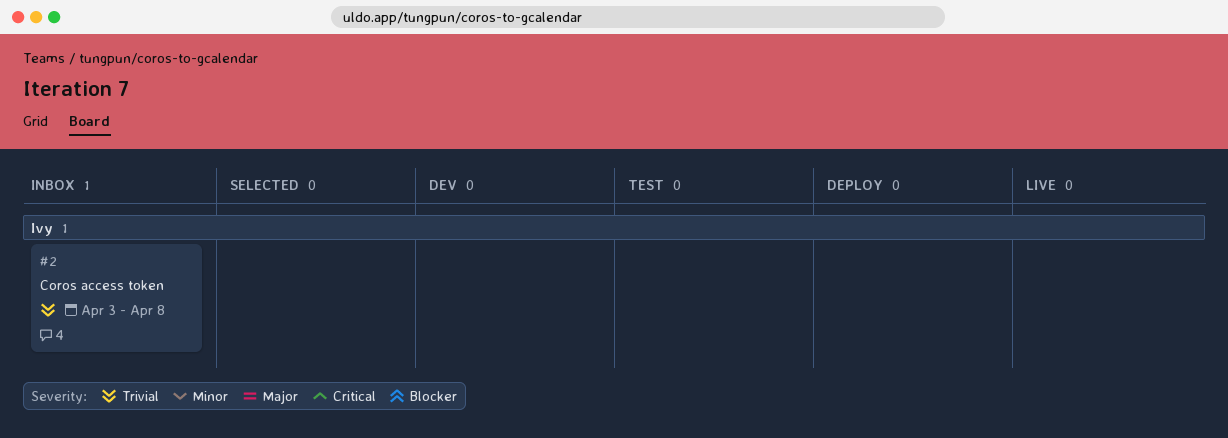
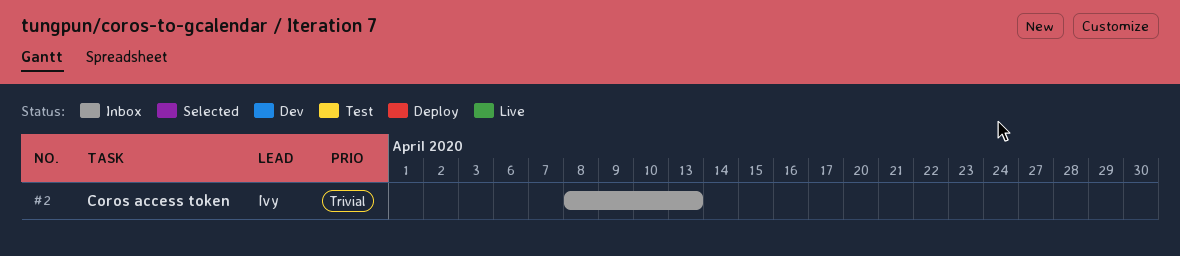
#2, start: Apr 3 -> Apr 8
#2, due: Apr 8 -> Apr 13

